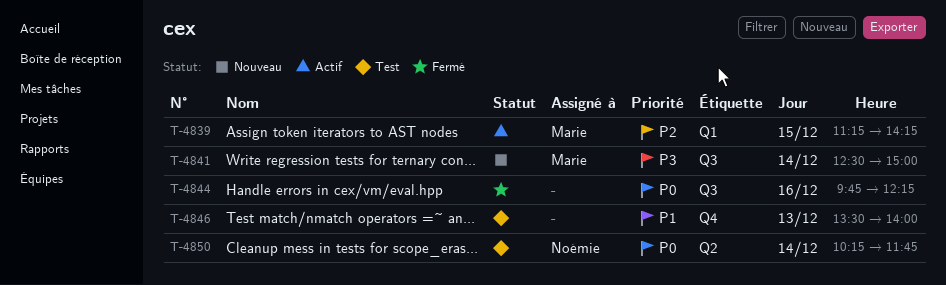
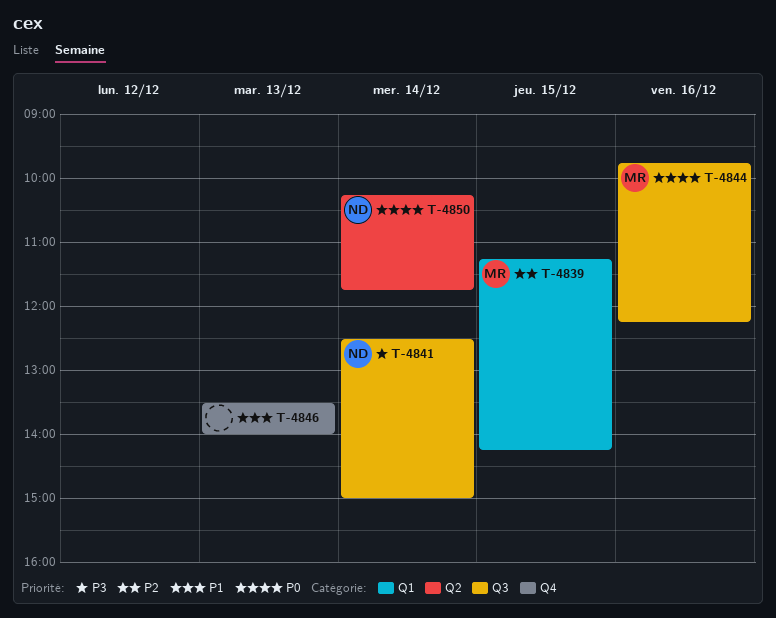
T-4841, owner: Marie -> Noémie
T-4844, owner: none -> Marie

